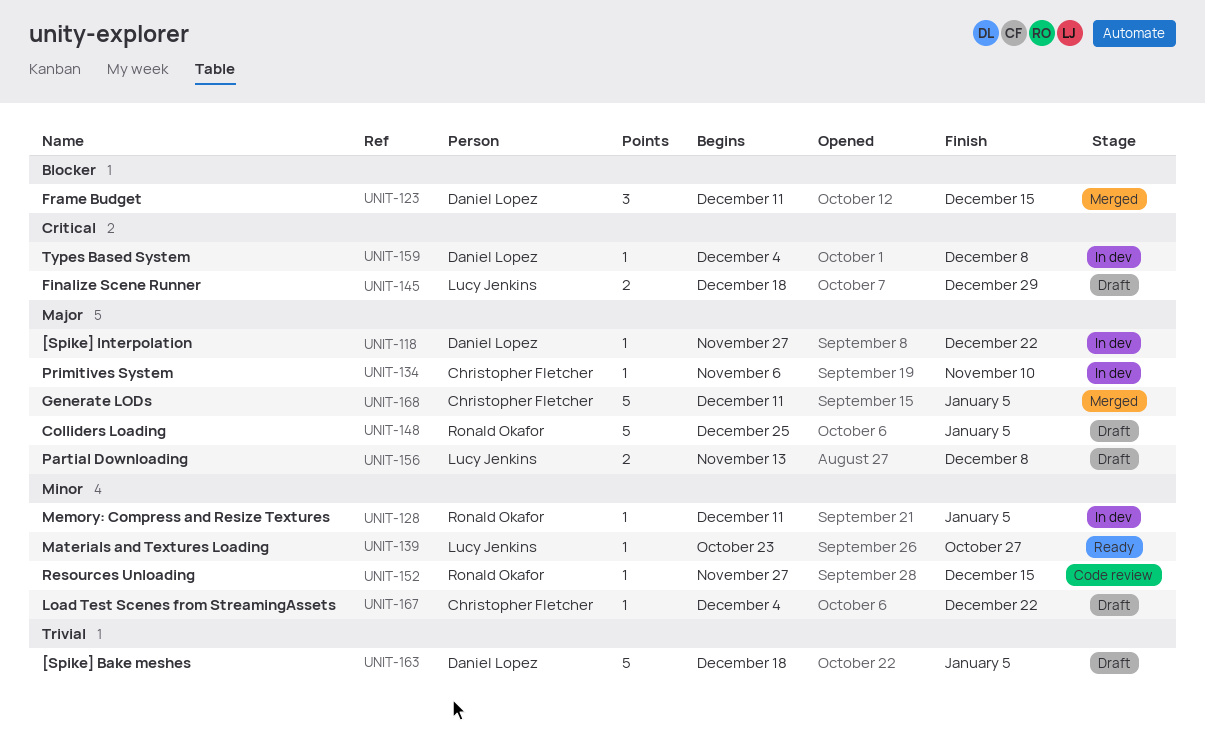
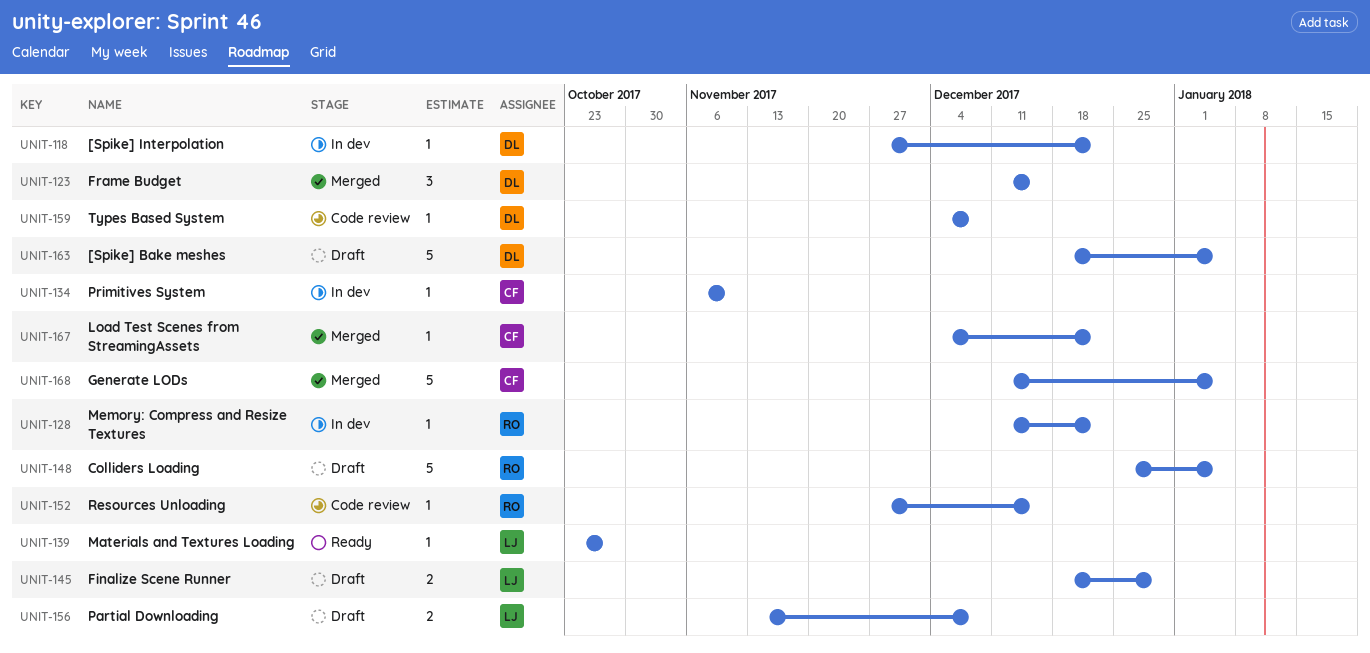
UNIT-128, due: Jan 5 -> Dec 22
UNIT-159, status: In dev -> Code review
UNIT-167, status: Draft -> Merged

